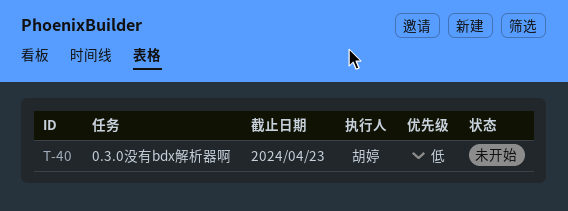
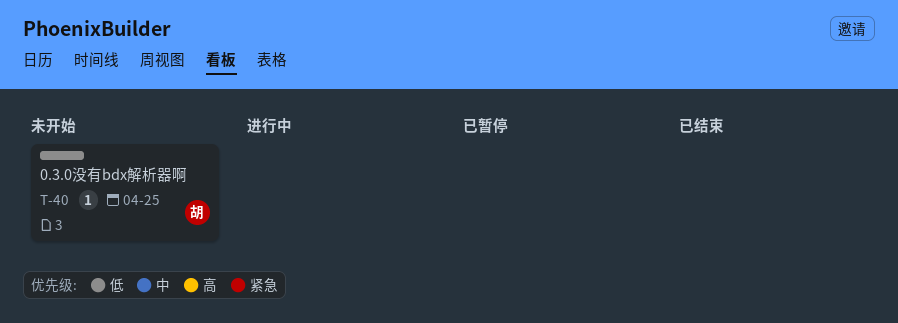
T-40, due: Apr 23 -> Apr 25

